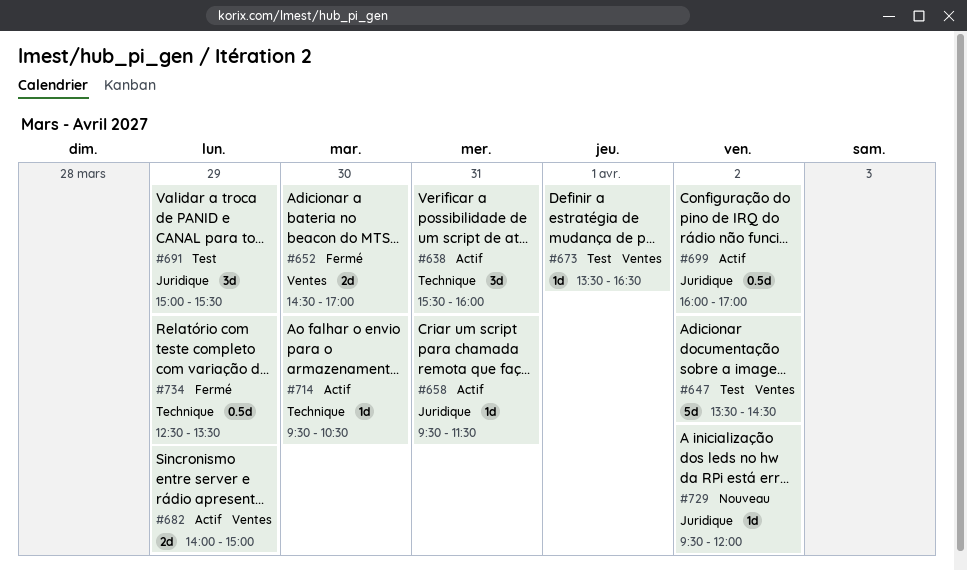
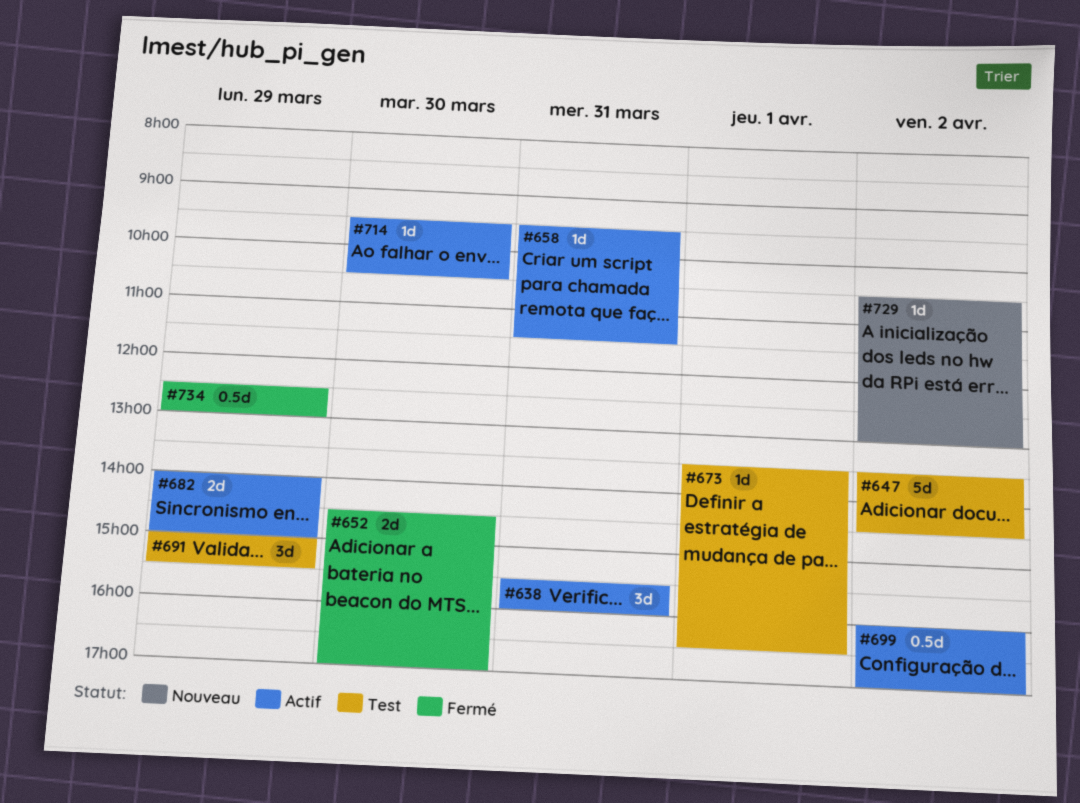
#729, begins: 09:30 -> 10:30
#729, ends: 12:00 -> 13:00
#734, ends: 13:30 -> 13:00

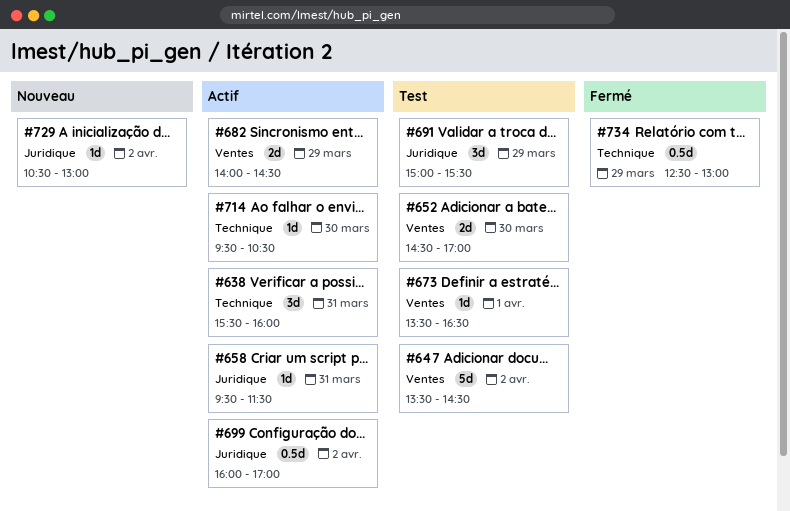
#652, status: Fermé -> Test
#682, ends: 15:00 -> 14:30

